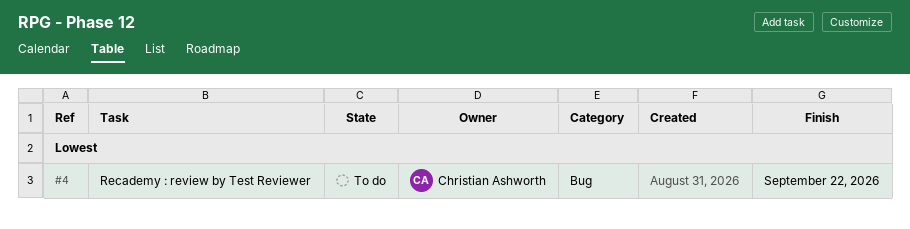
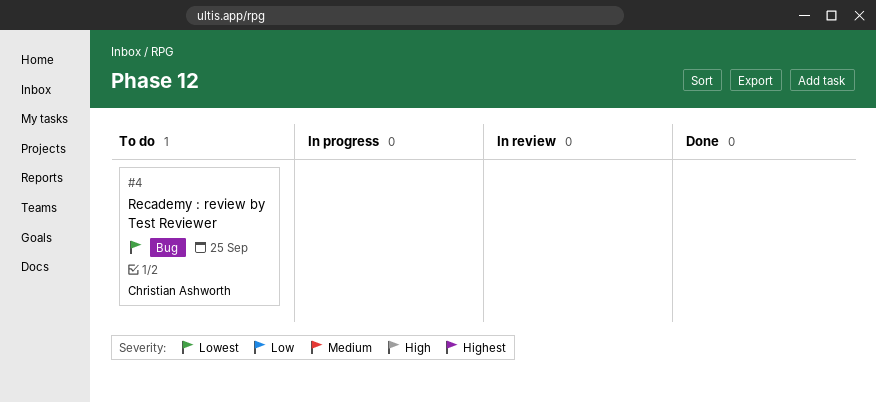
#4, due: Sep 22 -> Sep 25

